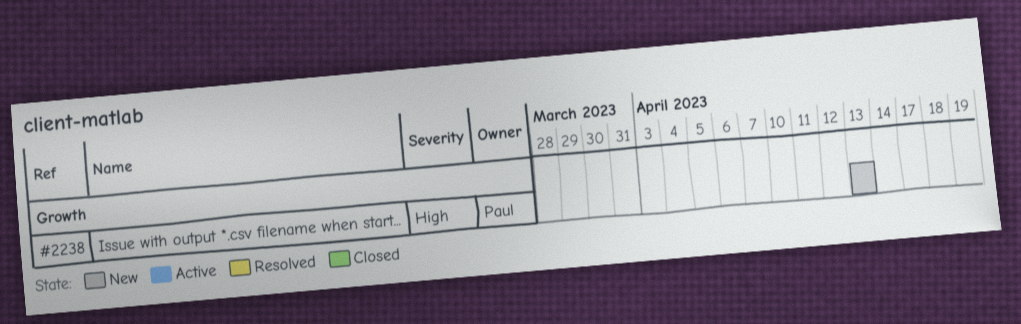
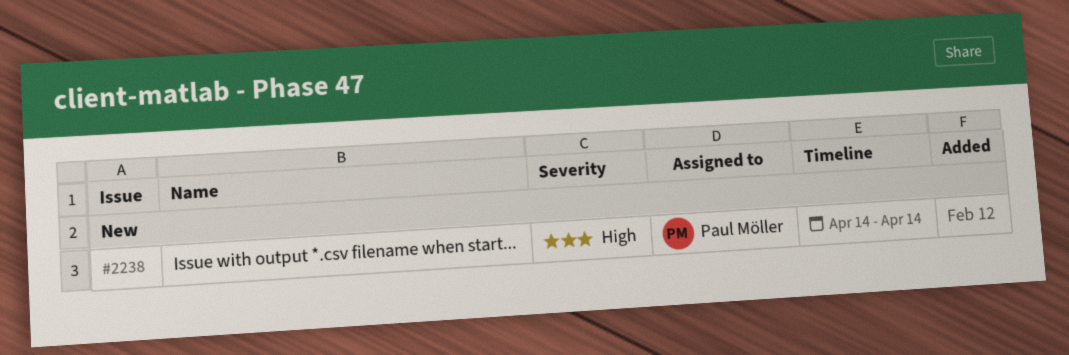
#2238, start: Apr 13 -> Apr 14
#2238, due: Apr 13 -> Apr 14

